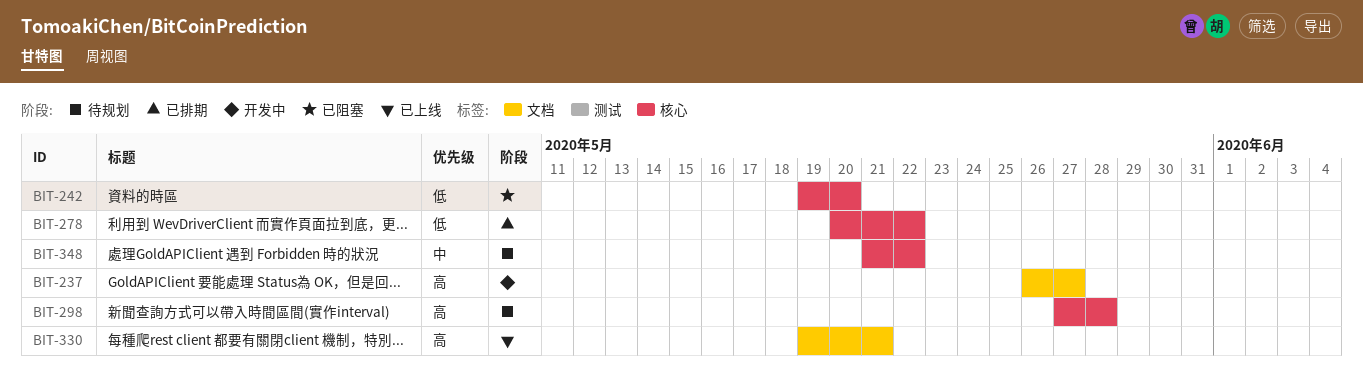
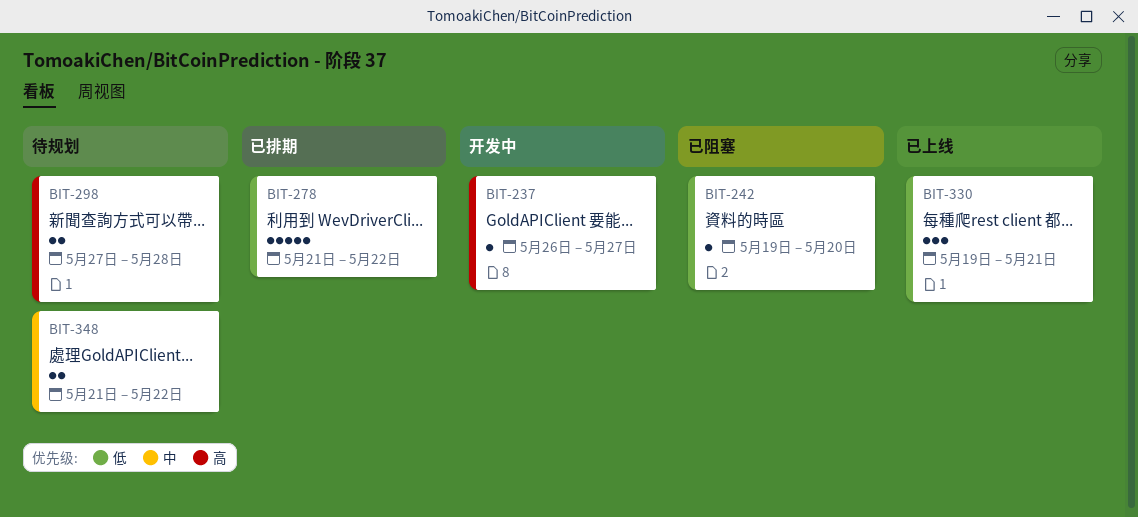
BIT-278, start: May 20 -> May 21
BIT-330, priority: 高 -> 低

